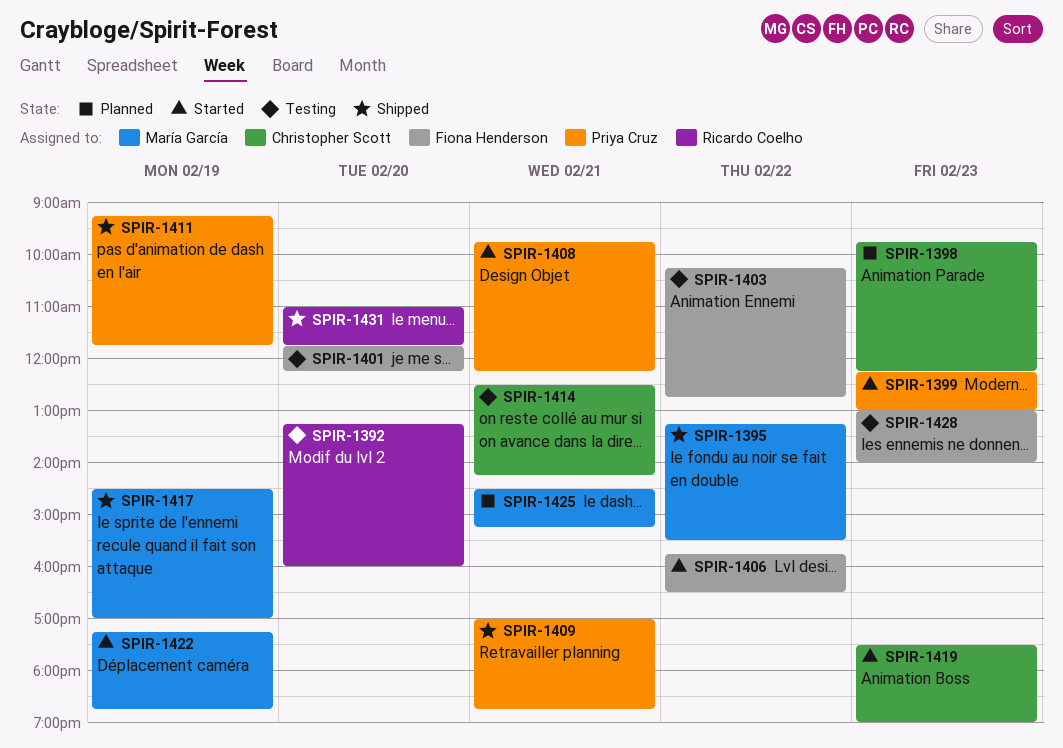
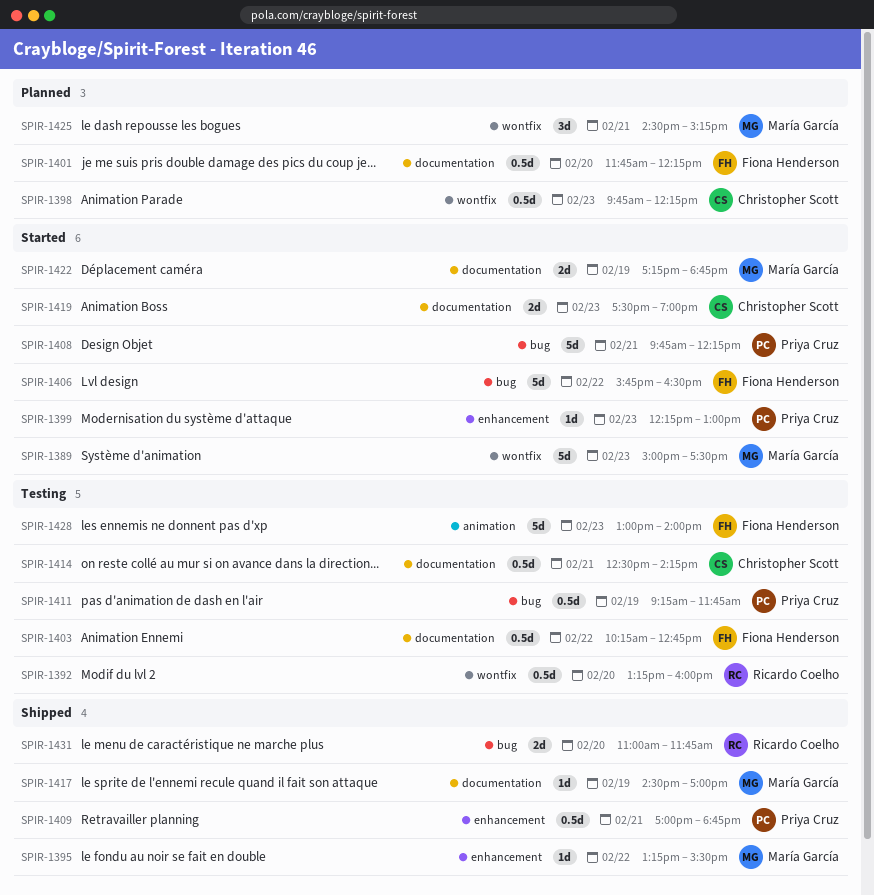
SPIR-1389: none -> present
SPIR-1401, status: Testing -> Planned
SPIR-1411, status: Shipped -> Testing

